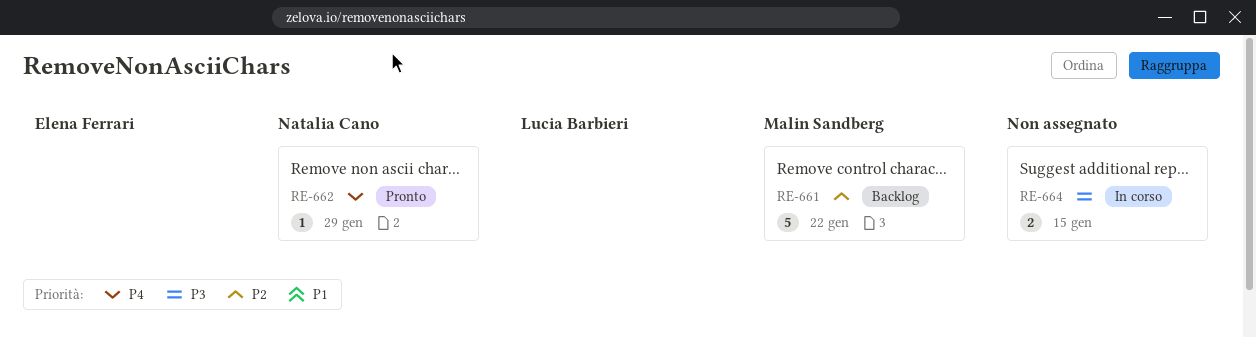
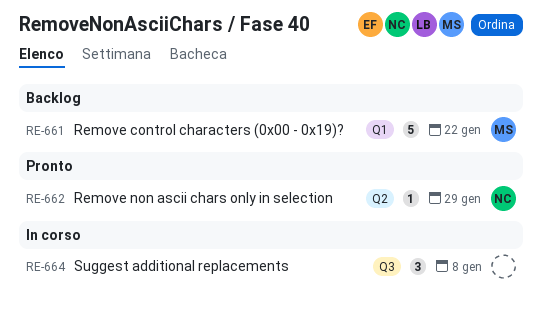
RE-664, estimate: 2 -> 3
RE-664, due: Jan 15 -> Jan 8

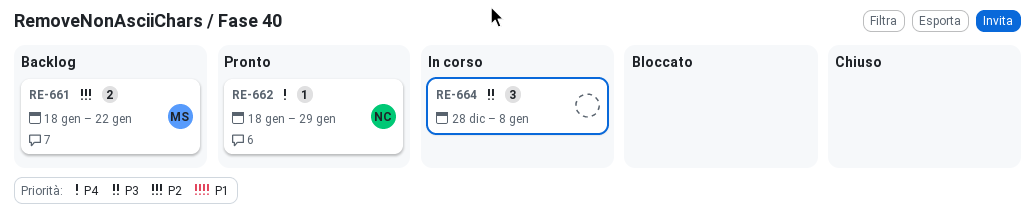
RE-661, estimate: 5 -> 2

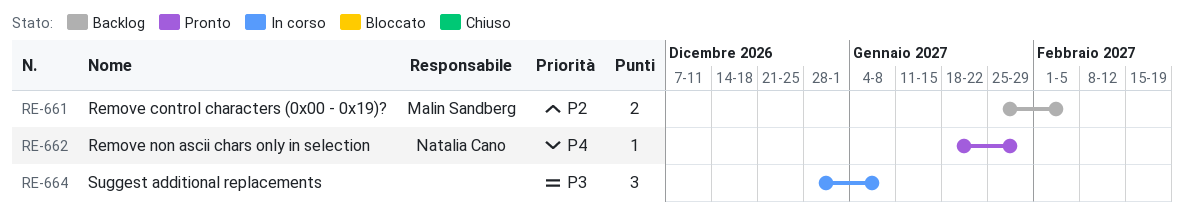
RE-661, start: Jan 18 -> Jan 25
RE-661, due: Jan 22 -> Feb 5

